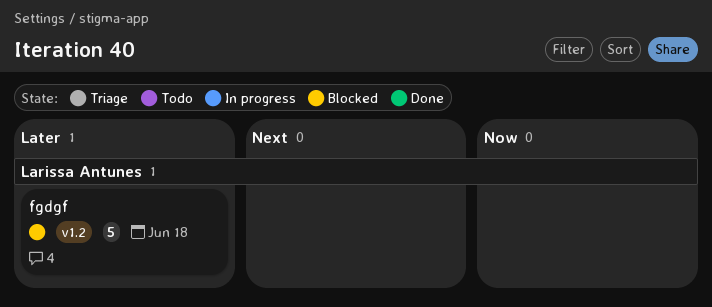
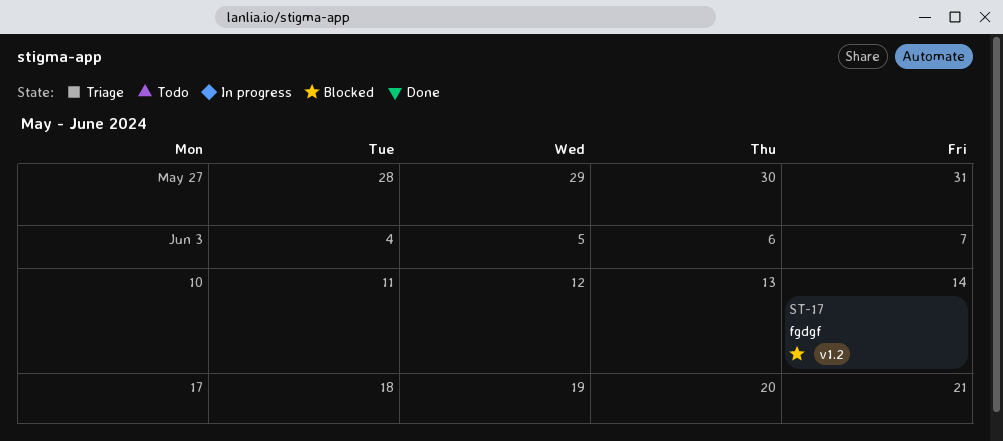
fgdgf, due: Jun 18 -> Jun 14

